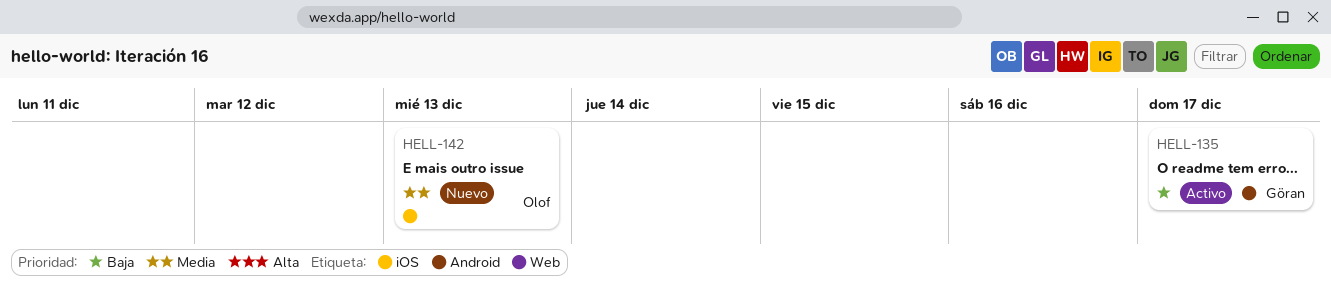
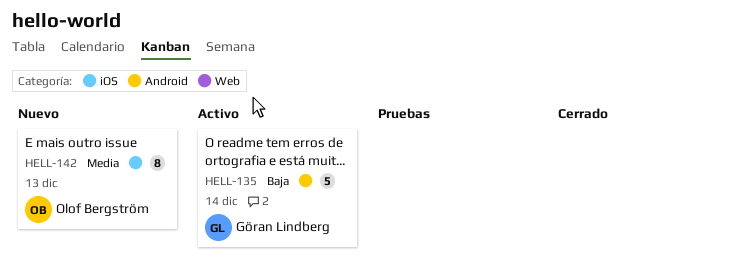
HELL-135, due: Dec 17 -> Dec 14

